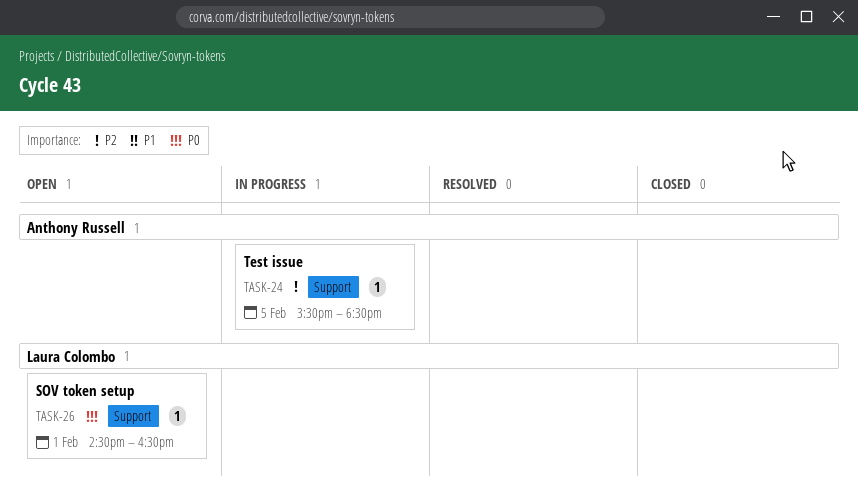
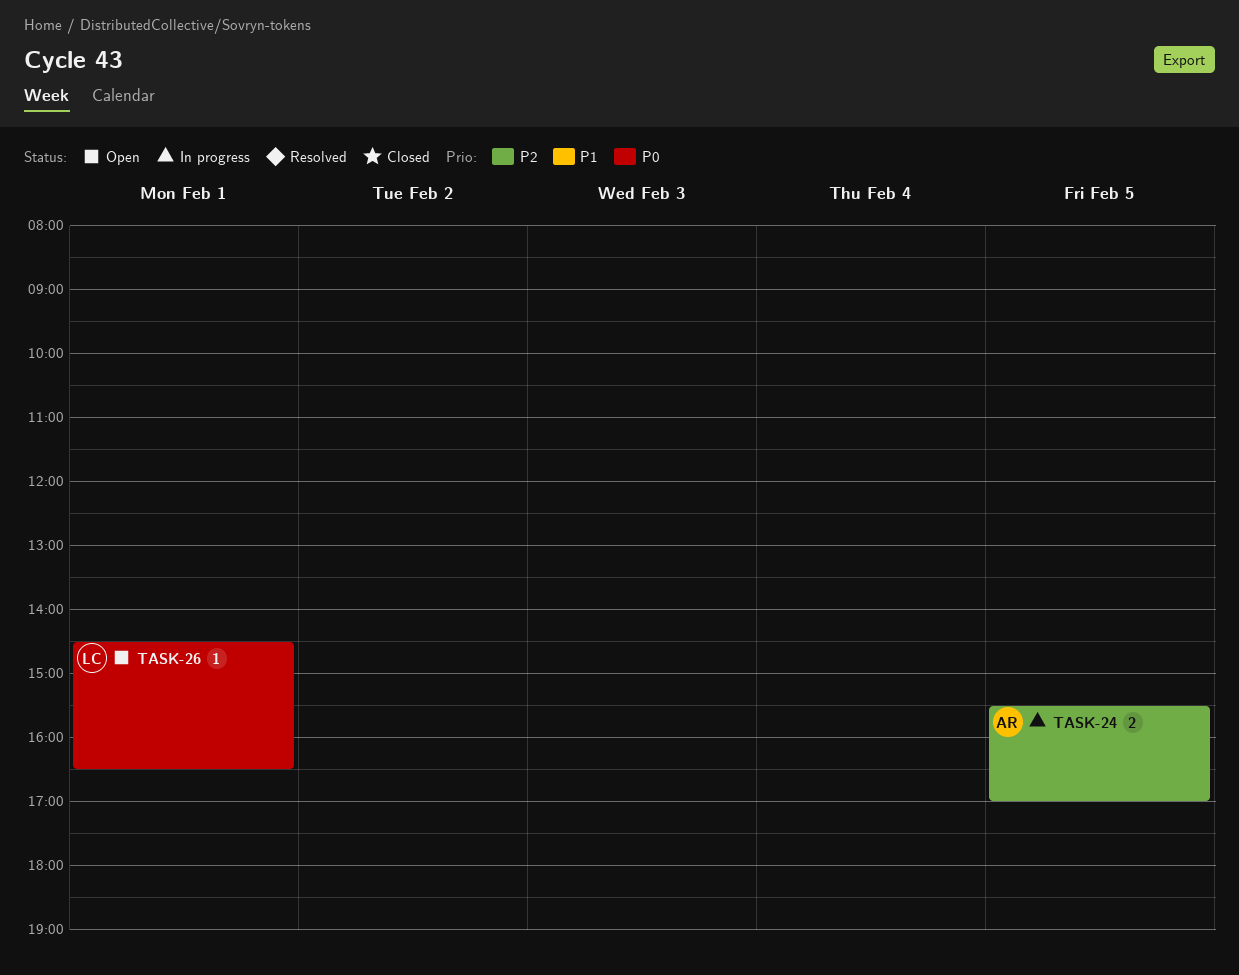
TASK-24, estimate: 1 -> 2
TASK-24, ends: 18:30 -> 17:00

